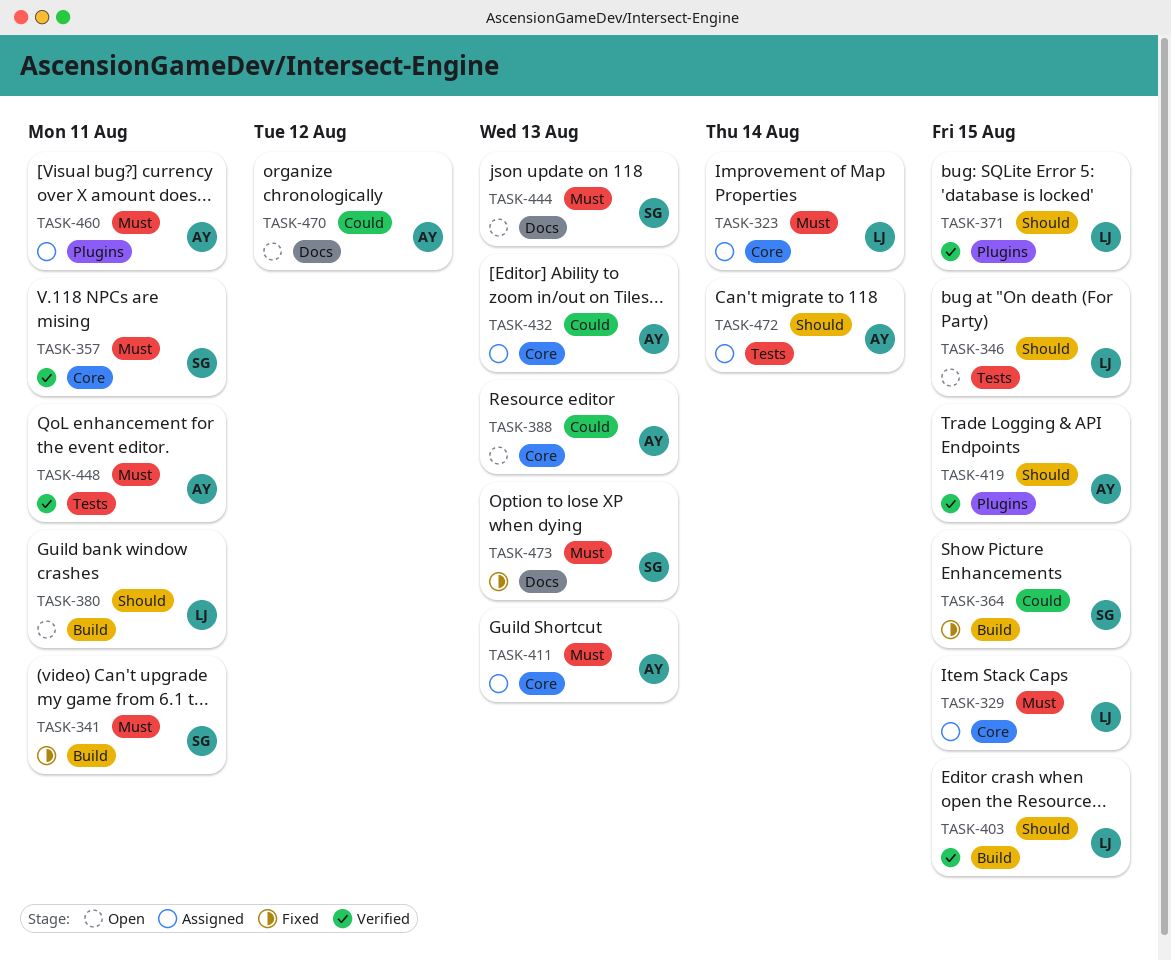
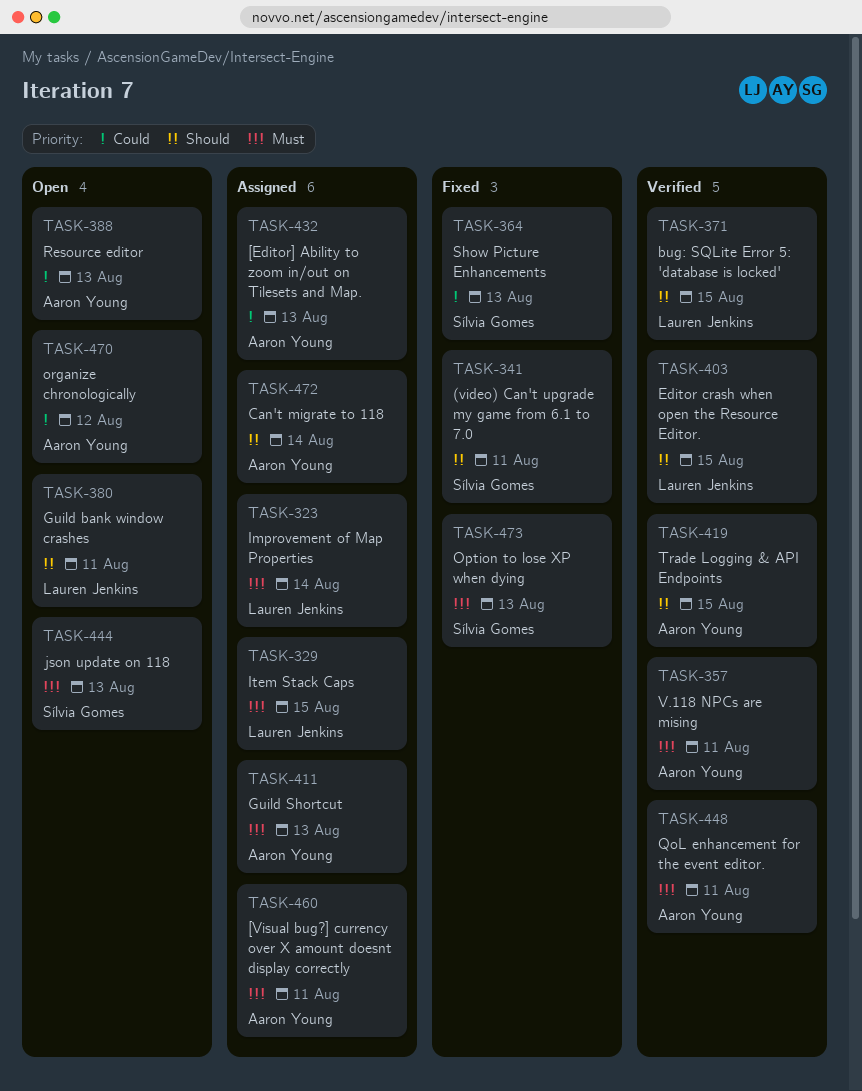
TASK-341, priority: Must -> Should
TASK-346: present -> none
TASK-357, owner: Sílvia Gomes -> Aaron Young
TASK-364, due: Aug 15 -> Aug 13

